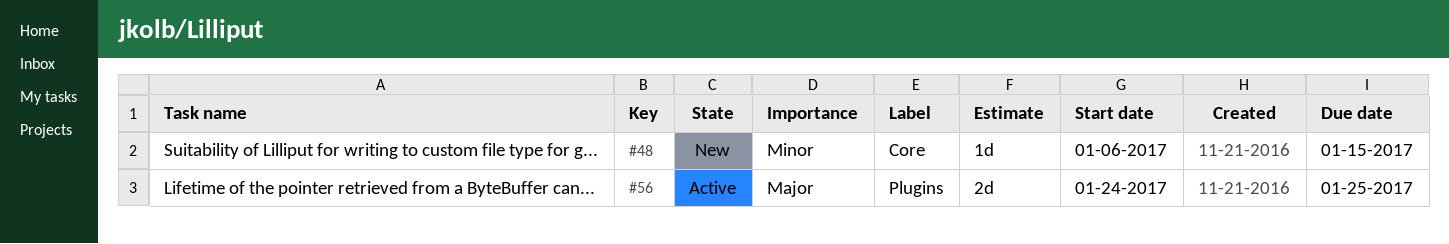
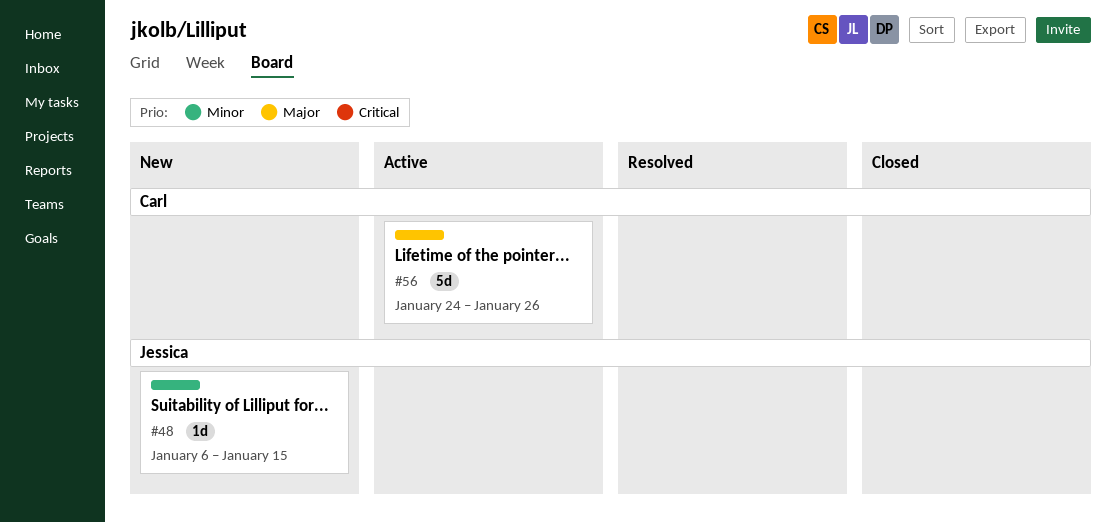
#56, estimate: 2d -> 5d
#56, due: Jan 25 -> Jan 26

